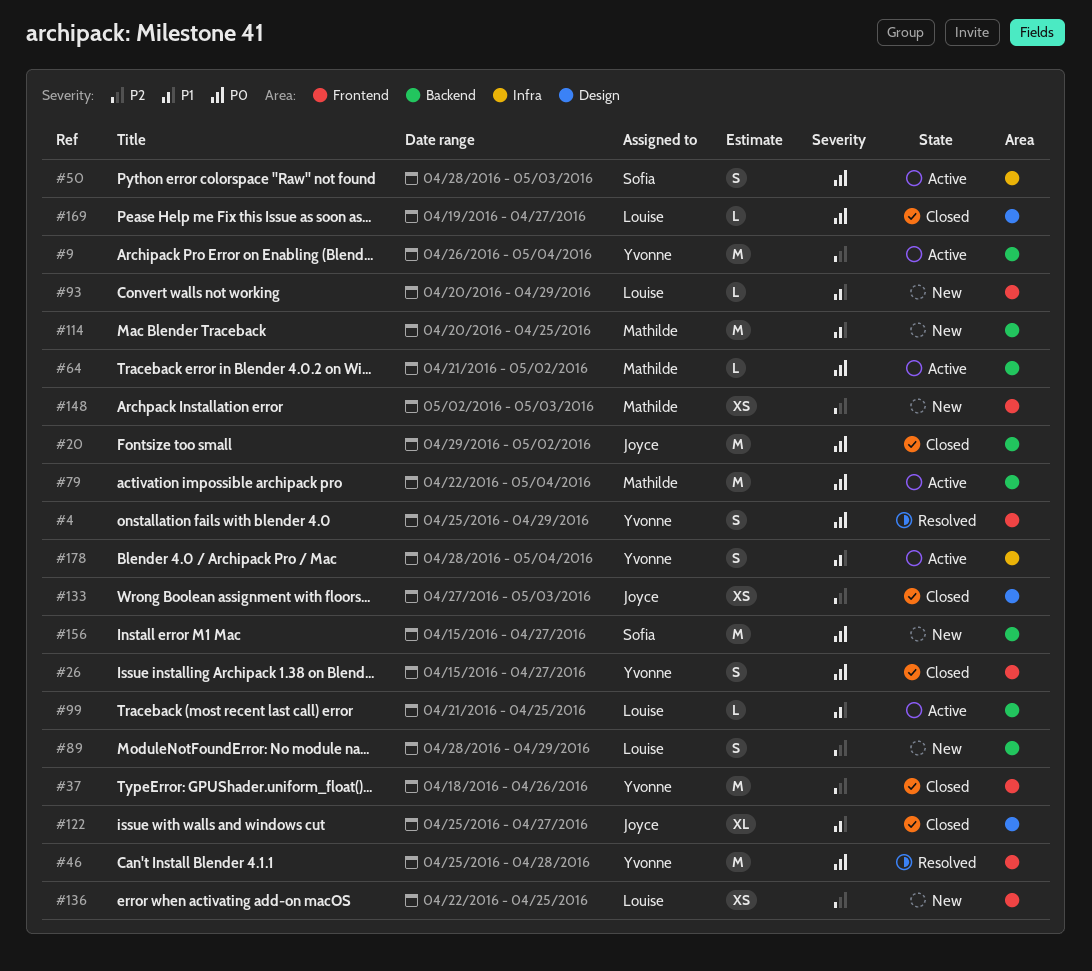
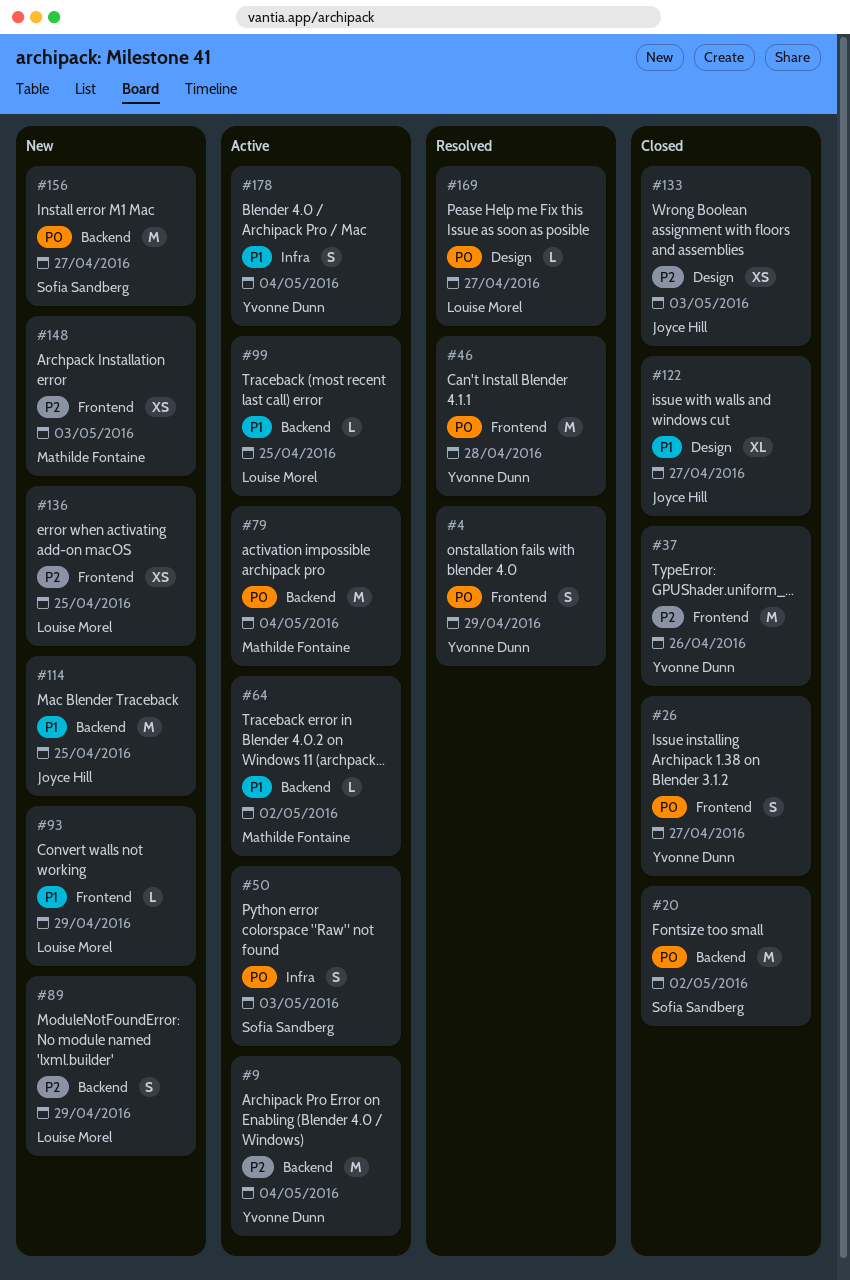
#20, owner: Joyce Hill -> Sofia Sandberg
#64, priority: P0 -> P1
#114, owner: Mathilde Fontaine -> Joyce Hill
#169, status: Closed -> Resolved

